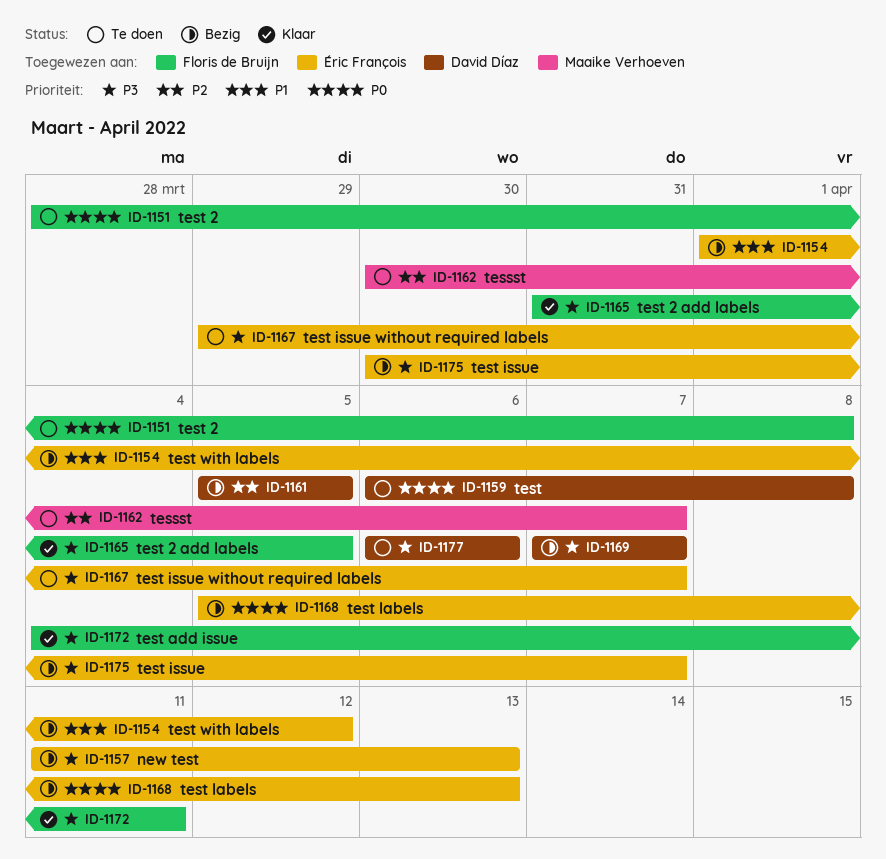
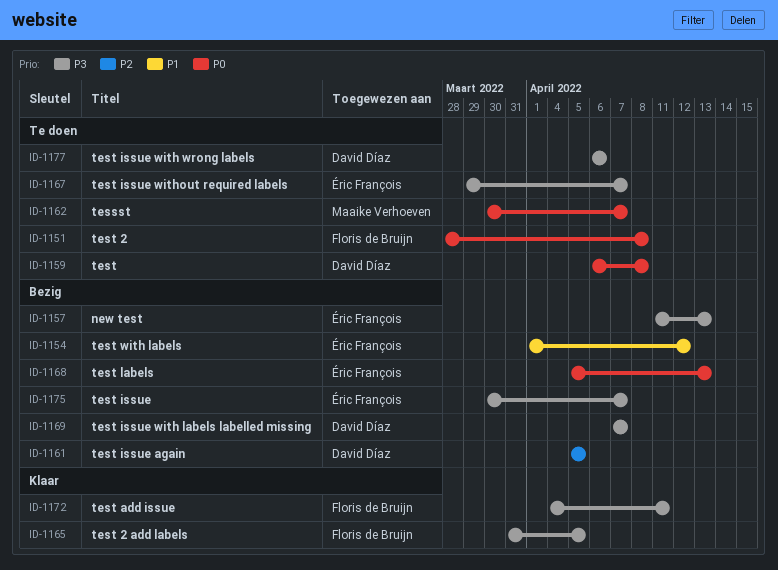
ID-1162, priority: P2 -> P0

